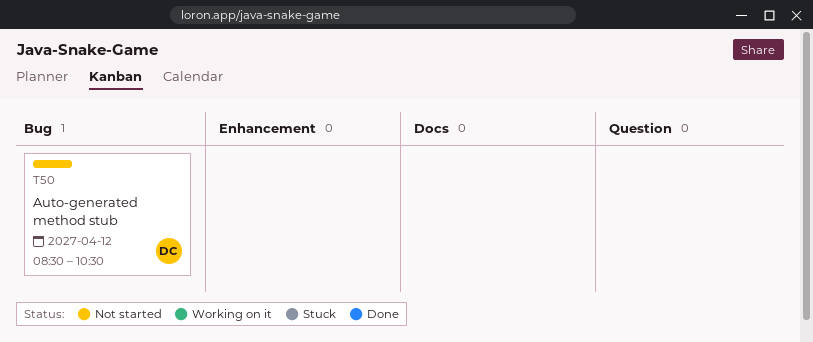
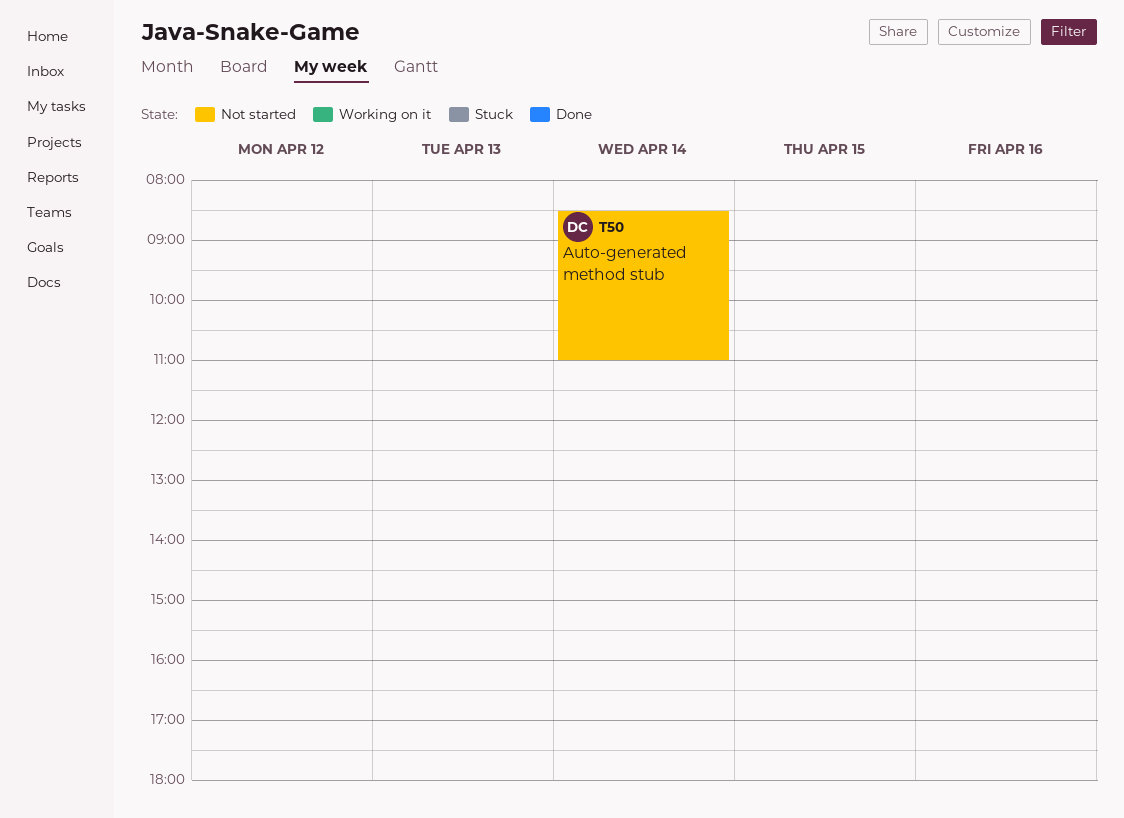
T50, day: Apr 12 -> Apr 14
T50, ends: 10:30 -> 11:00

